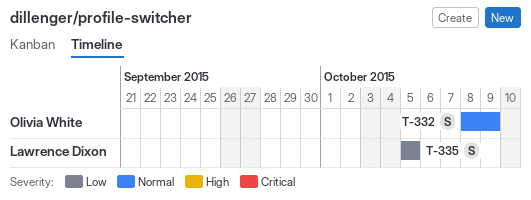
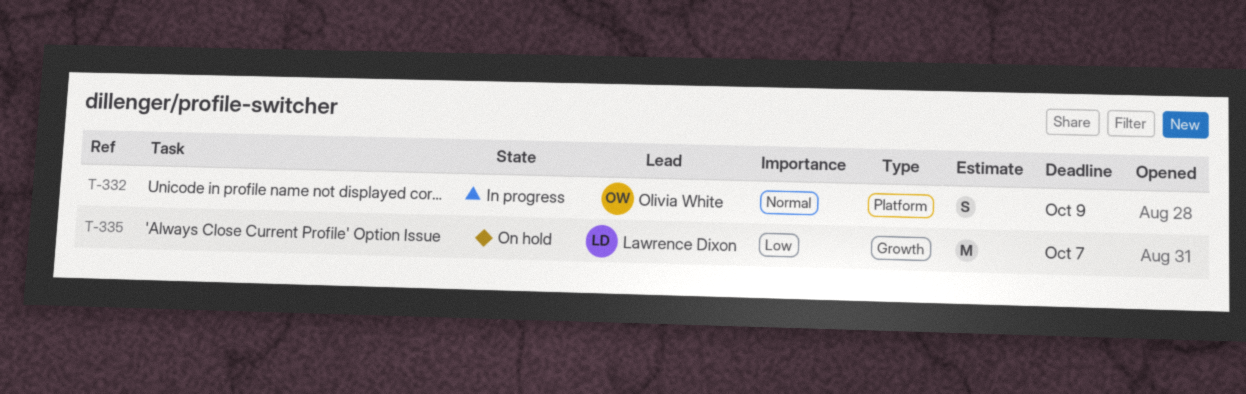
T-335, estimate: S -> M
T-335, due: Oct 5 -> Oct 7

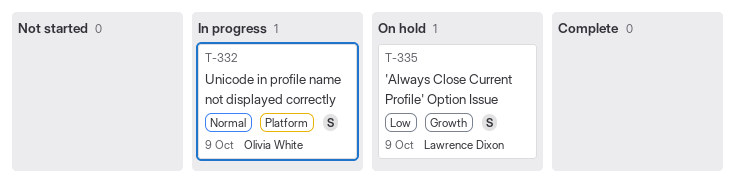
T-335, estimate: M -> S
T-335, due: Oct 7 -> Oct 9

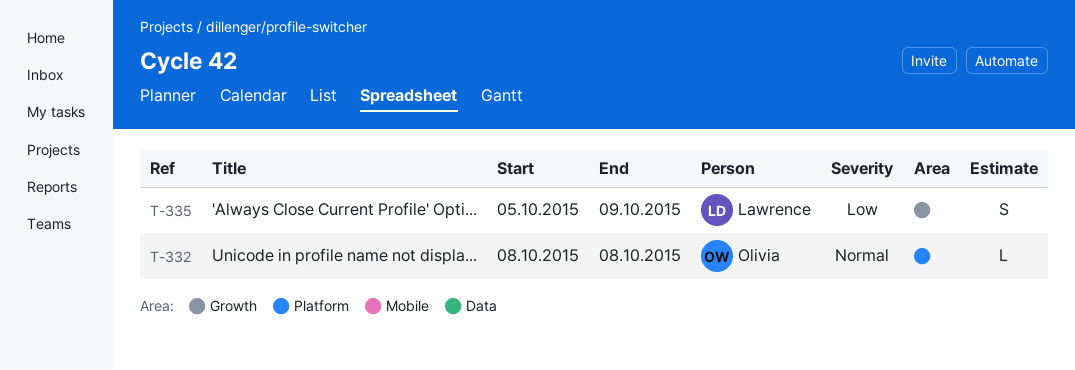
T-332, estimate: S -> L
T-332, due: Oct 9 -> Oct 8

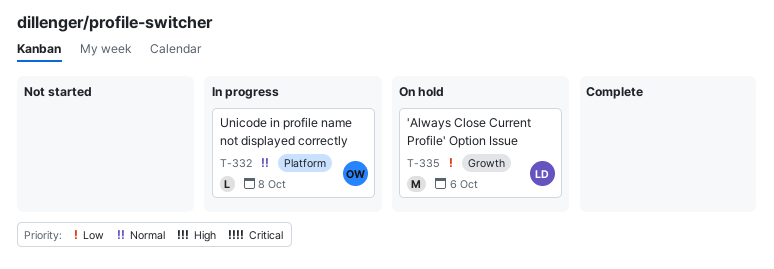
T-335, estimate: S -> M
T-335, due: Oct 9 -> Oct 6

